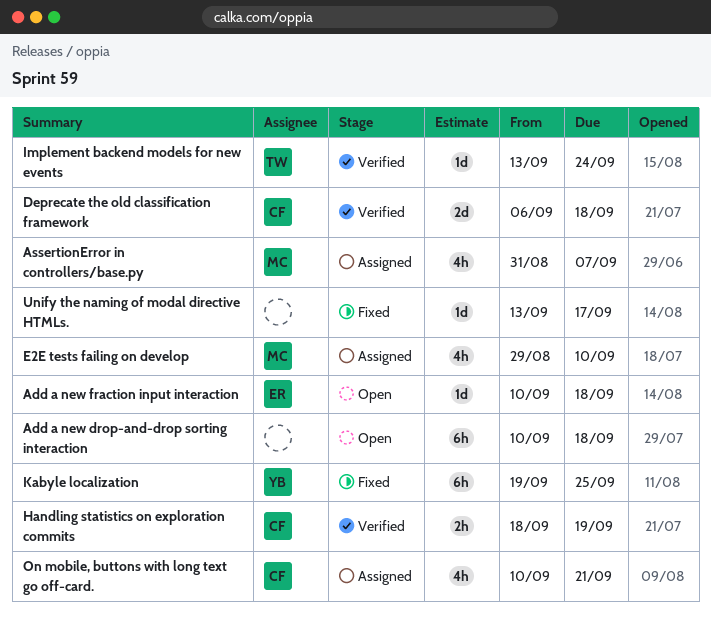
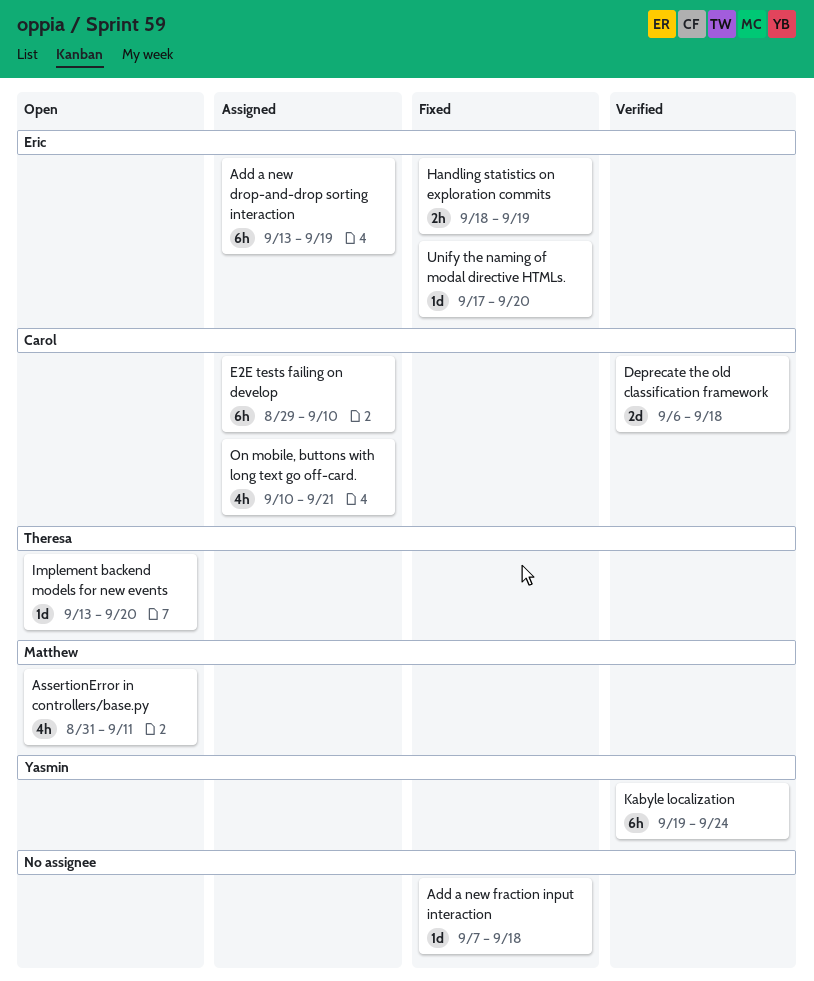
Add a new drop-and-drop sorting interaction, status: Open -> Assigned
Add a new drop-and-drop sorting interaction, owner: none -> Eric
Add a new drop-and-drop sorting interaction, start: Sep 10 -> Sep 13
Add a new drop-and-drop sorting interaction, due: Sep 18 -> Sep 19
Add a new fraction input interaction, status: Open -> Fixed
Add a new fraction input interaction, owner: Eric -> none
Add a new fraction input interaction, start: Sep 10 -> Sep 7
AssertionError in controllers/base.py, status: Assigned -> Open
AssertionError in controllers/base.py, due: Sep 7 -> Sep 11
E2E tests failing on develop, owner: Matthew -> Carol
E2E tests failing on develop, estimate: 4h -> 6h
Handling statistics on exploration commits, status: Verified -> Fixed
Handling statistics on exploration commits, owner: Carol -> Eric
Implement backend models for new events, status: Verified -> Open
Implement backend models for new events, due: Sep 24 -> Sep 20
Kabyle localization, status: Fixed -> Verified
Kabyle localization, due: Sep 25 -> Sep 24
Unify the naming of modal directive HTMLs., owner: none -> Eric
Unify the naming of modal directive HTMLs., start: Sep 13 -> Sep 17
Unify the naming of modal directive HTMLs., due: Sep 17 -> Sep 20

